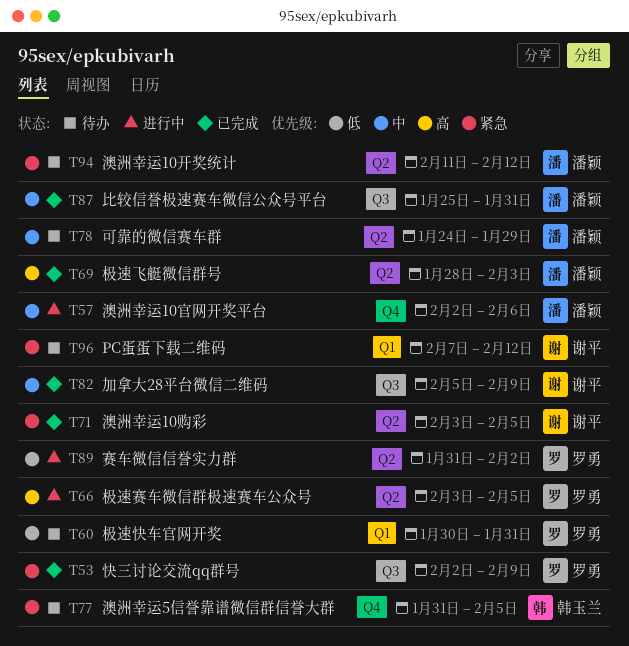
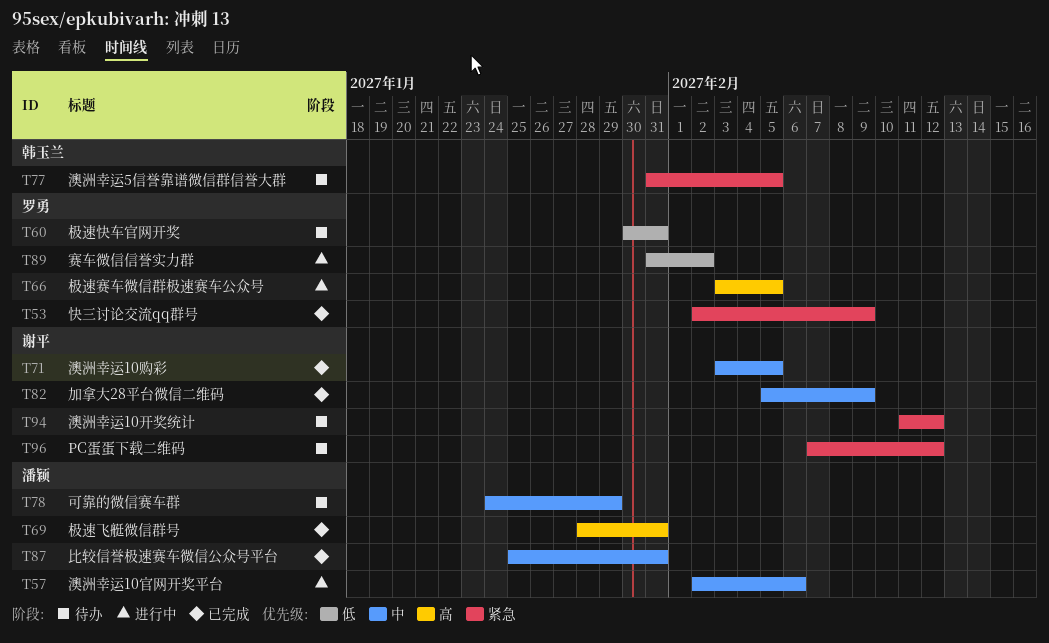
T69, due: Feb 3 -> Jan 31
T71, priority: 紧急 -> 中
T94, owner: 潘颖 -> 谢平

